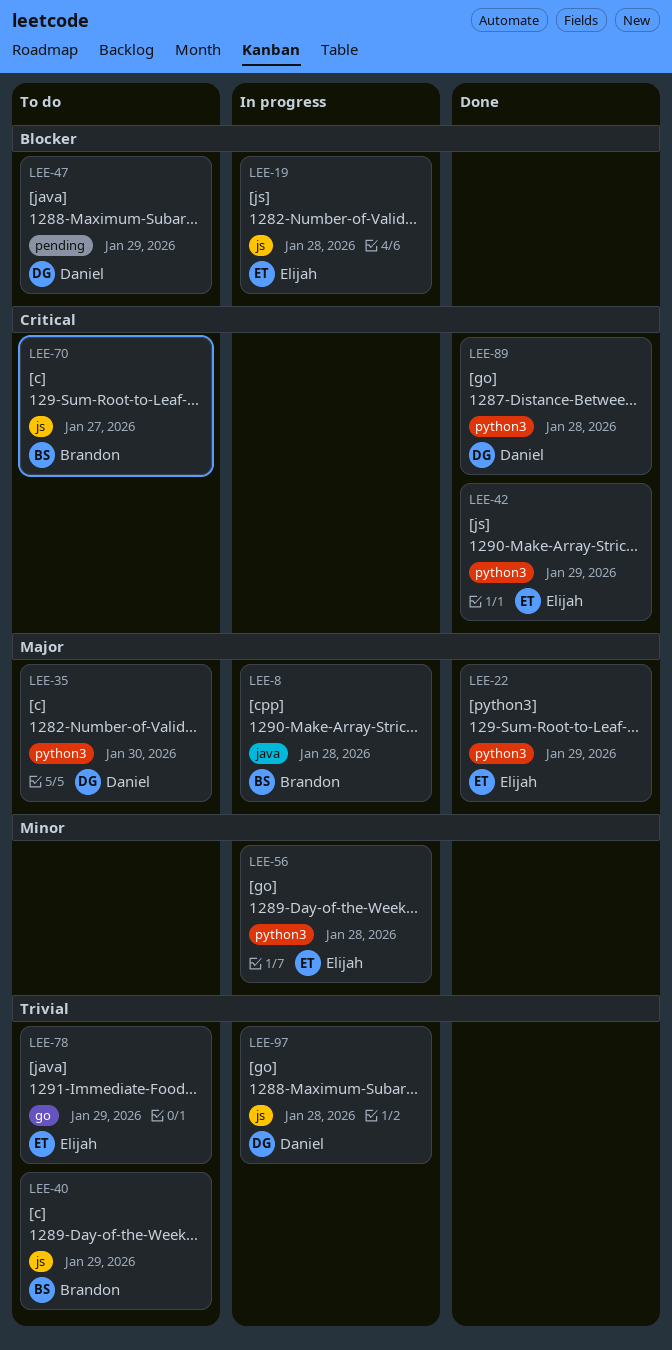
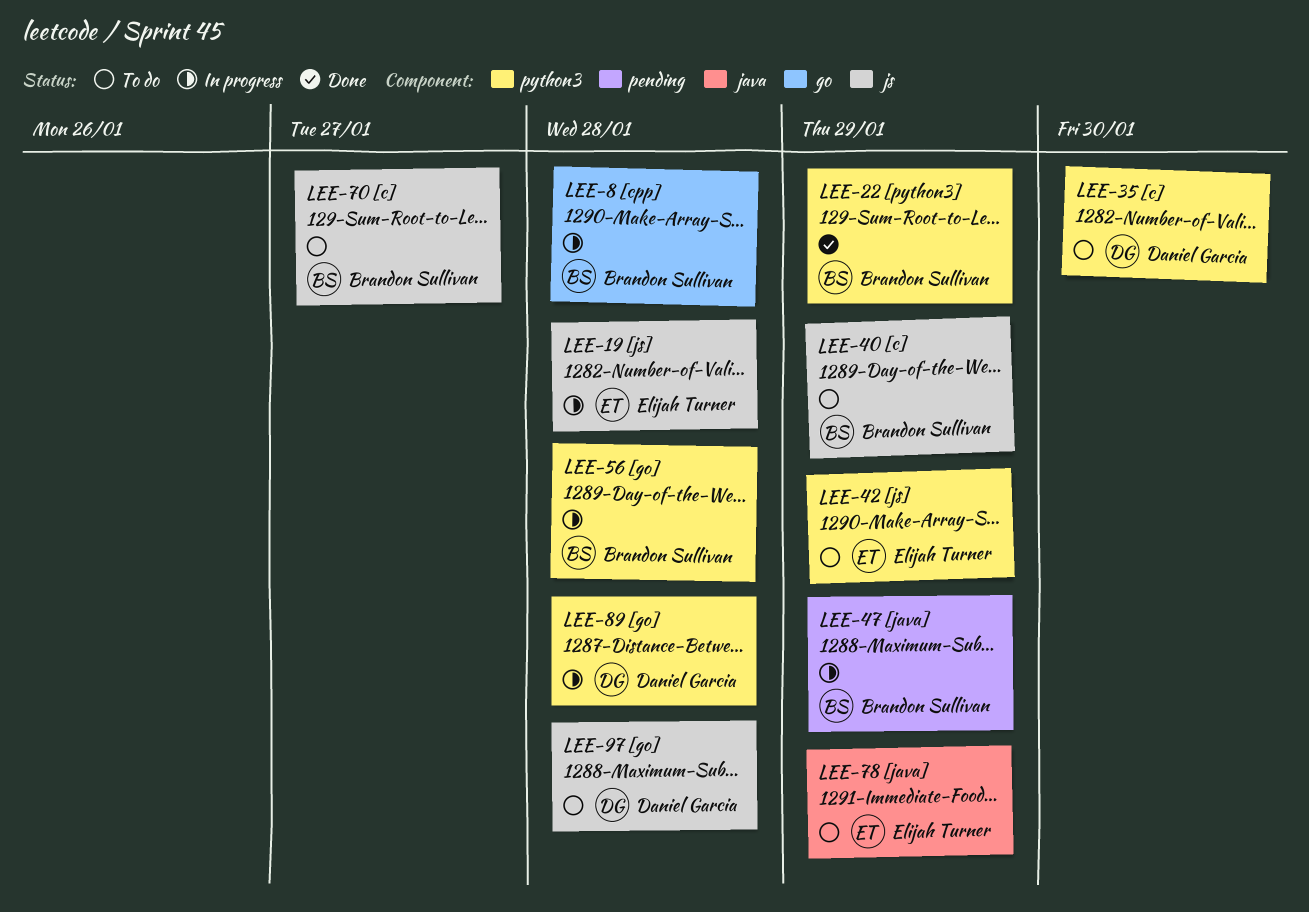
LEE-8, label: java -> go
LEE-22, owner: Elijah Turner -> Brandon Sullivan
LEE-42, status: Done -> To do
LEE-47, status: To do -> In progress
LEE-47, owner: Daniel Garcia -> Brandon Sullivan
LEE-56, owner: Elijah Turner -> Brandon Sullivan
LEE-78, label: go -> java
LEE-89, status: Done -> In progress
LEE-97, status: In progress -> To do

